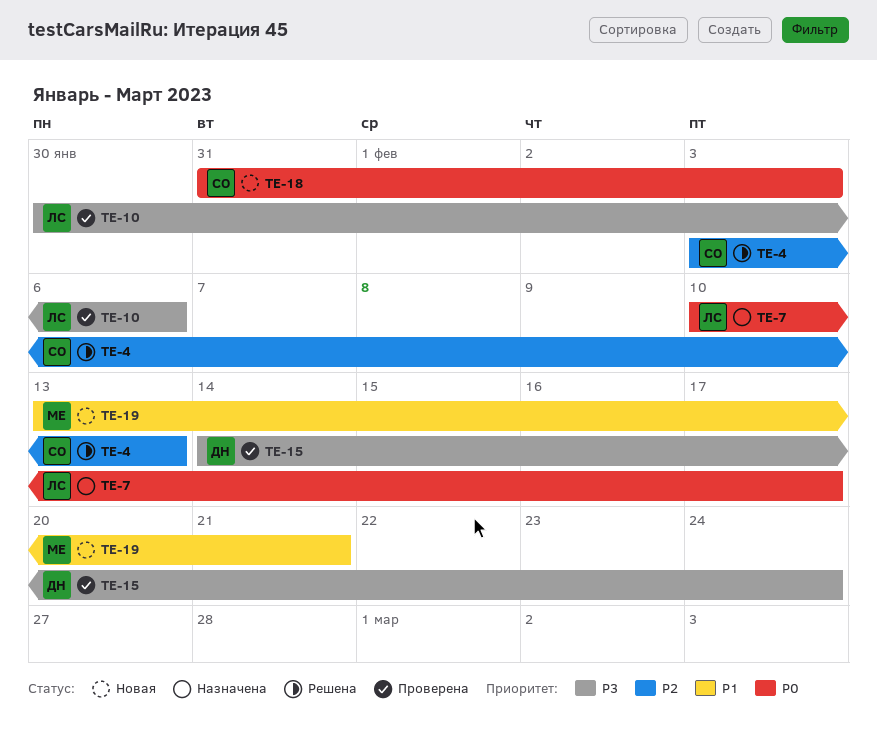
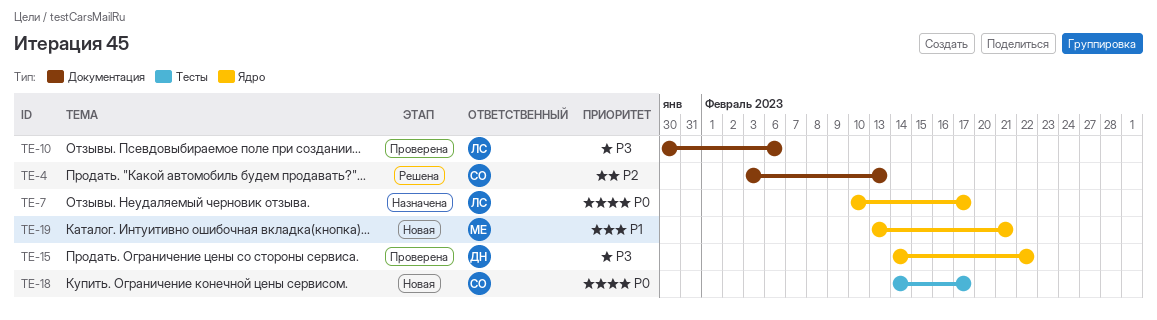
TE-15, due: Feb 24 -> Feb 22
TE-18, start: Jan 31 -> Feb 14
TE-18, due: Feb 3 -> Feb 17

